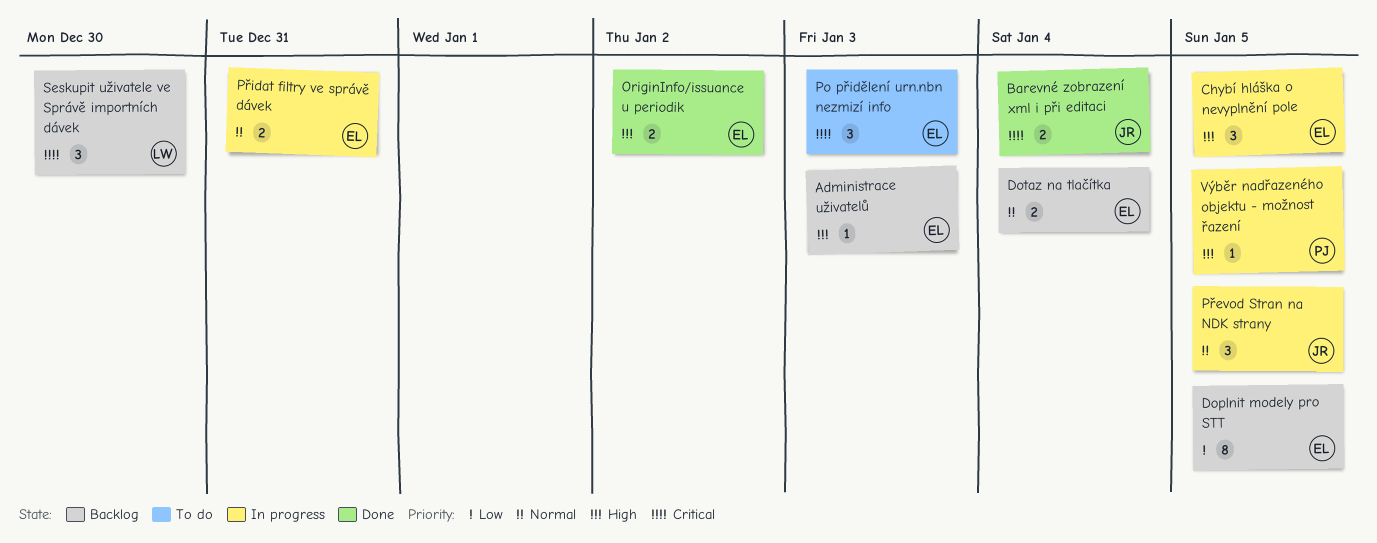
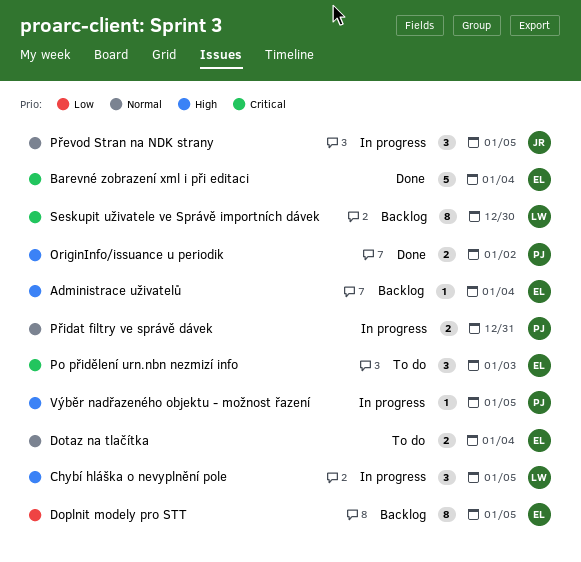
Administrace uživatelů, due: Jan 3 -> Jan 4
Barevné zobrazení xml i při editaci, owner: JR -> EL
Barevné zobrazení xml i při editaci, estimate: 2 -> 5
Chybí hláška o nevyplnění pole, owner: EL -> LW
Dotaz na tlačítka, status: Backlog -> To do
OriginInfo/issuance u periodik, owner: EL -> PJ
Přidat filtry ve správě dávek, owner: EL -> PJ
Seskupit uživatele ve Správě importních dávek, estimate: 3 -> 8

